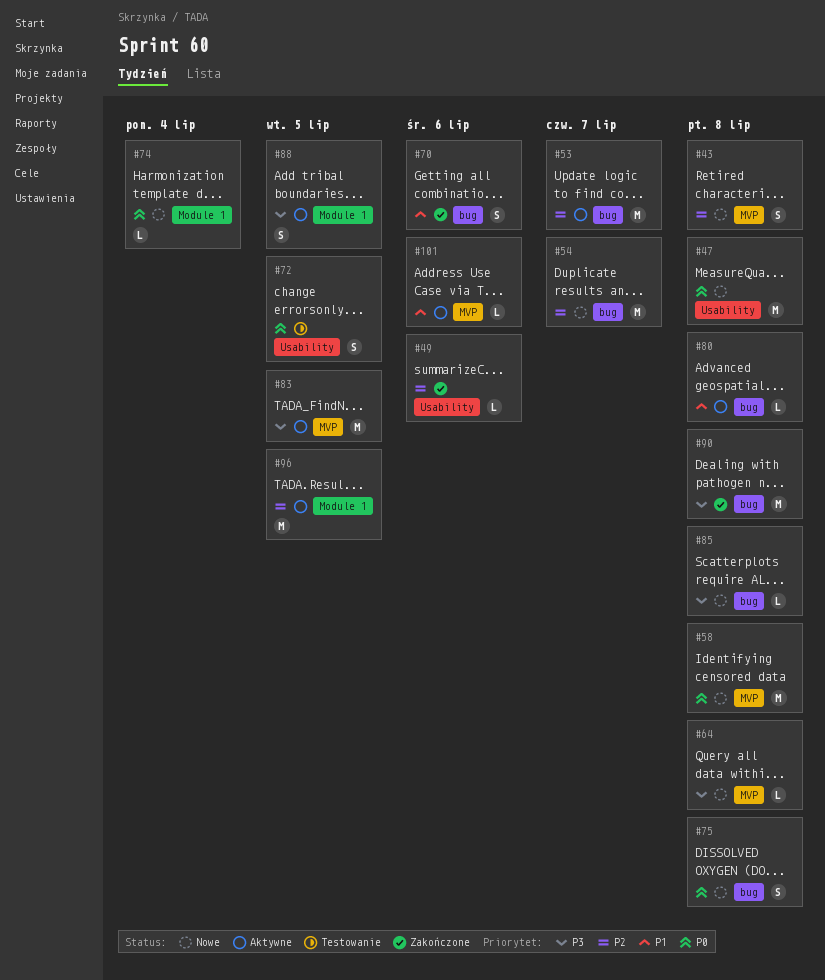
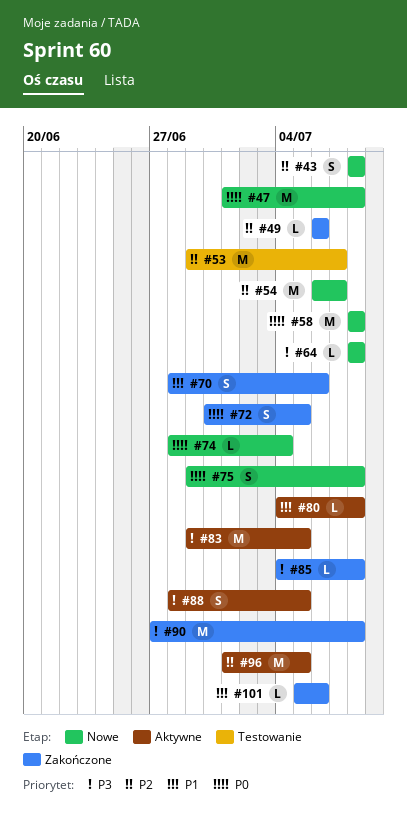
#53, status: Aktywne -> Testowanie
#72, status: Testowanie -> Zakończone
#85, status: Nowe -> Zakończone
#101, status: Aktywne -> Zakończone

